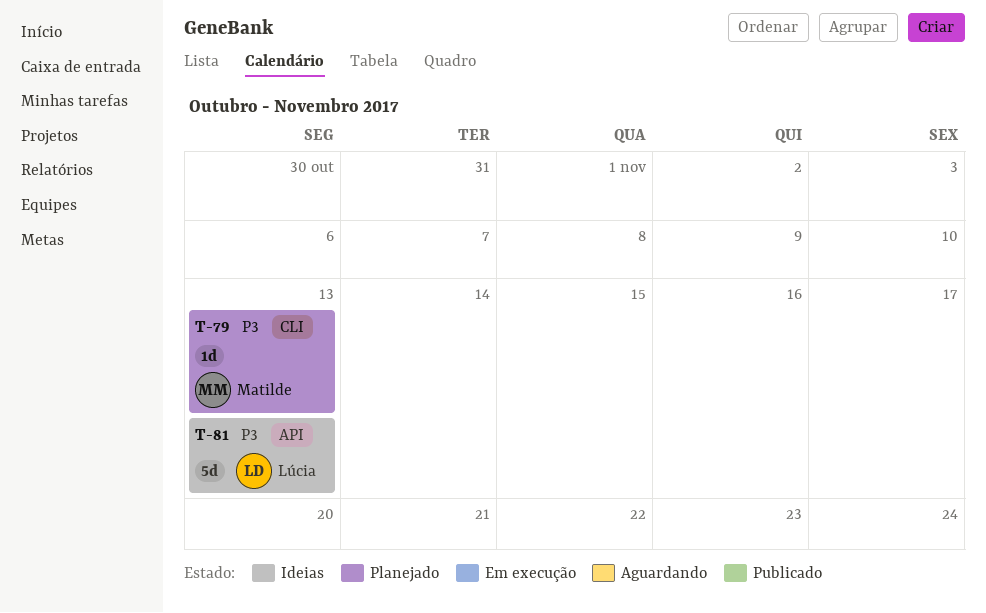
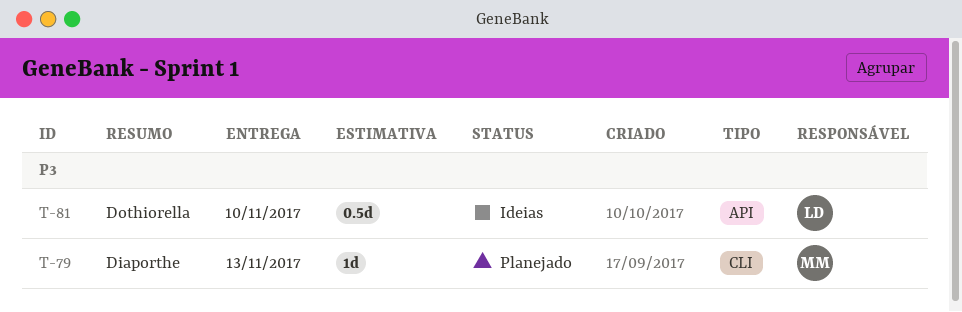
T-81, estimate: 5d -> 0.5d
T-81, due: Nov 13 -> Nov 10

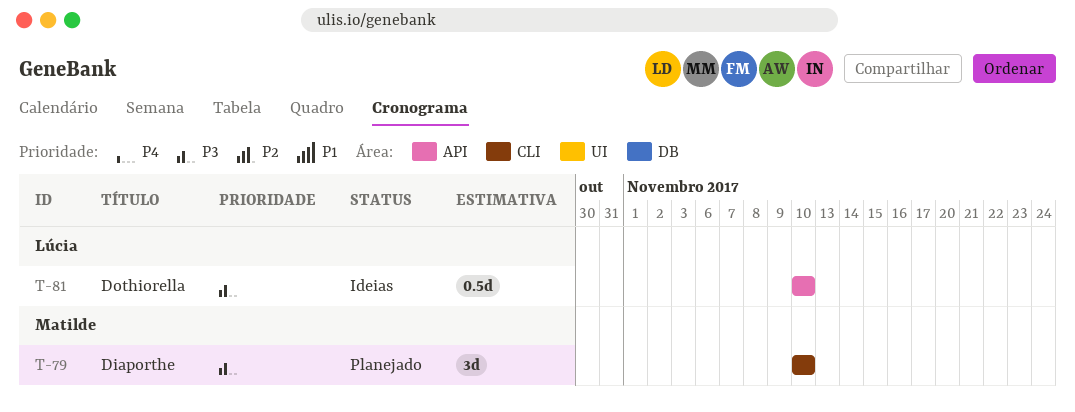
T-79, estimate: 1d -> 3d
T-79, due: Nov 13 -> Nov 10

